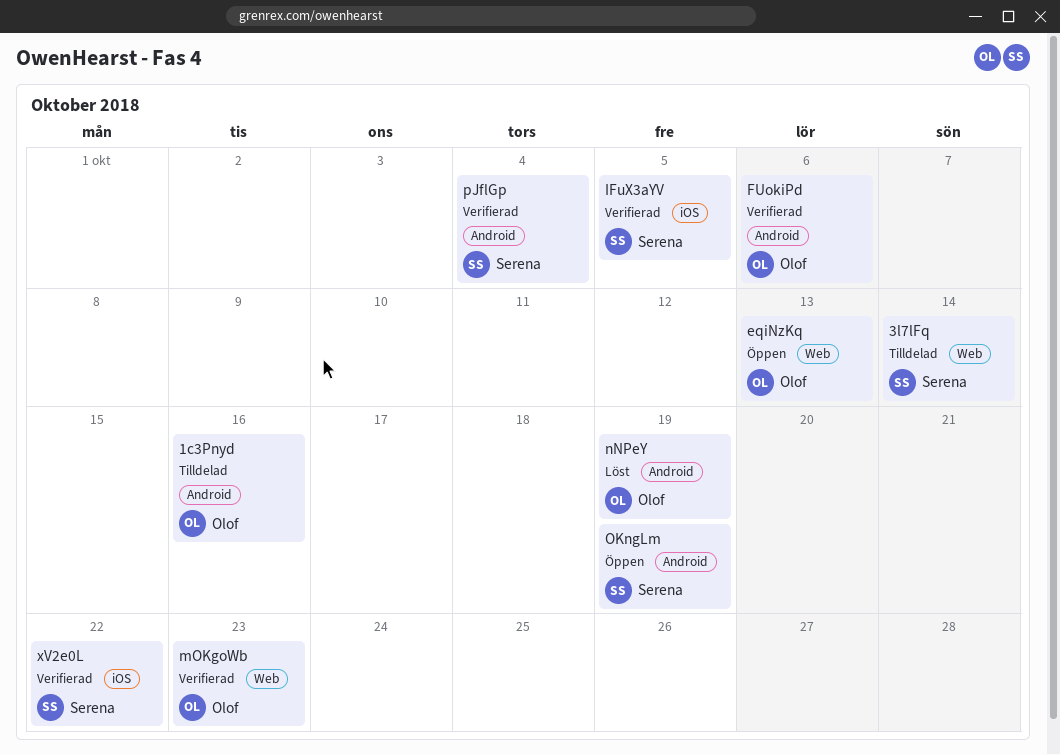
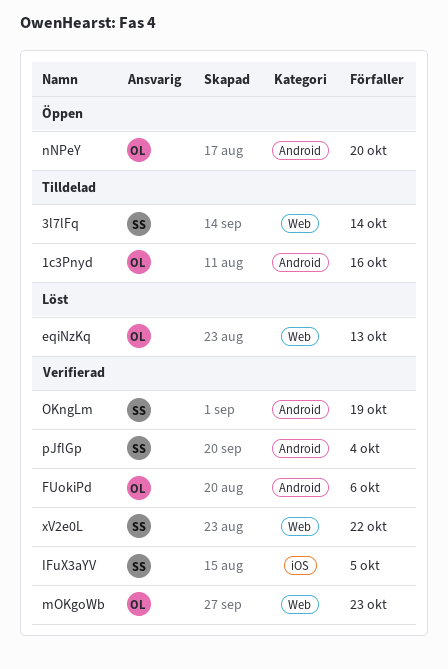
eqiNzKq, status: Öppen -> Löst
nNPeY, status: Löst -> Öppen
nNPeY, due: Oct 19 -> Oct 20
OKngLm, status: Öppen -> Verifierad
xV2e0L, label: iOS -> Web

